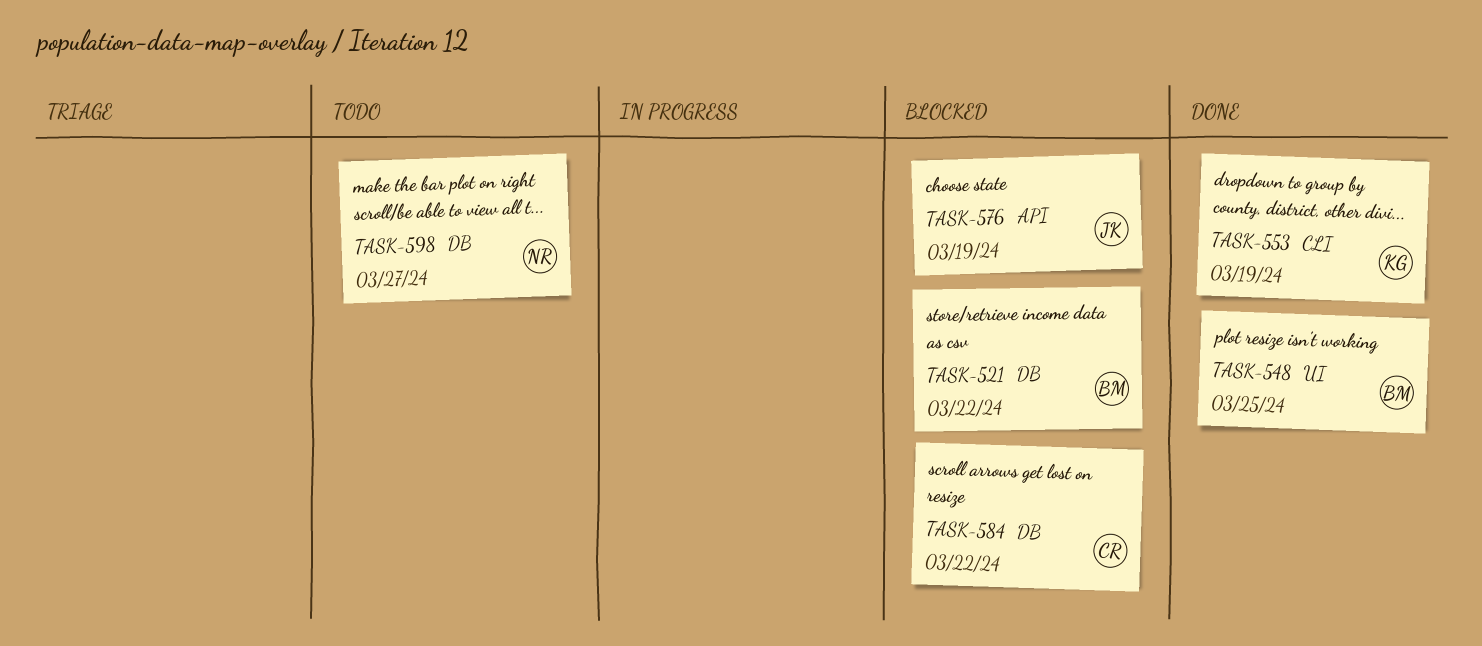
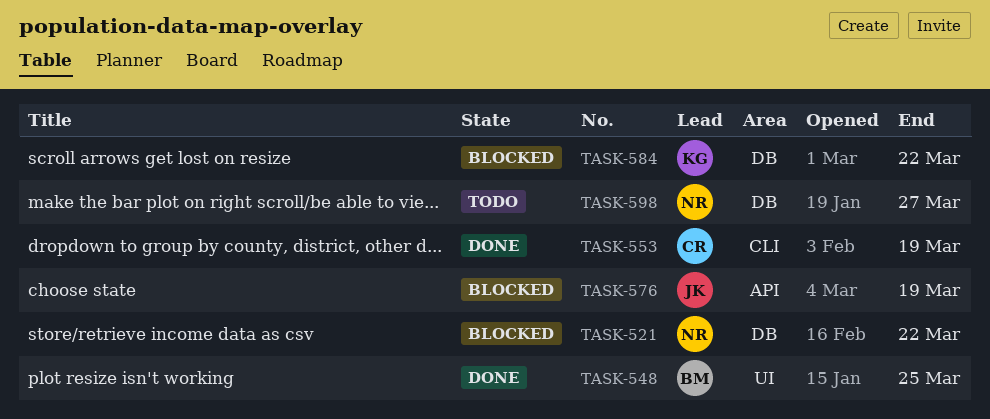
TASK-521, owner: BM -> NR
TASK-553, owner: KG -> CR
TASK-584, owner: CR -> KG

